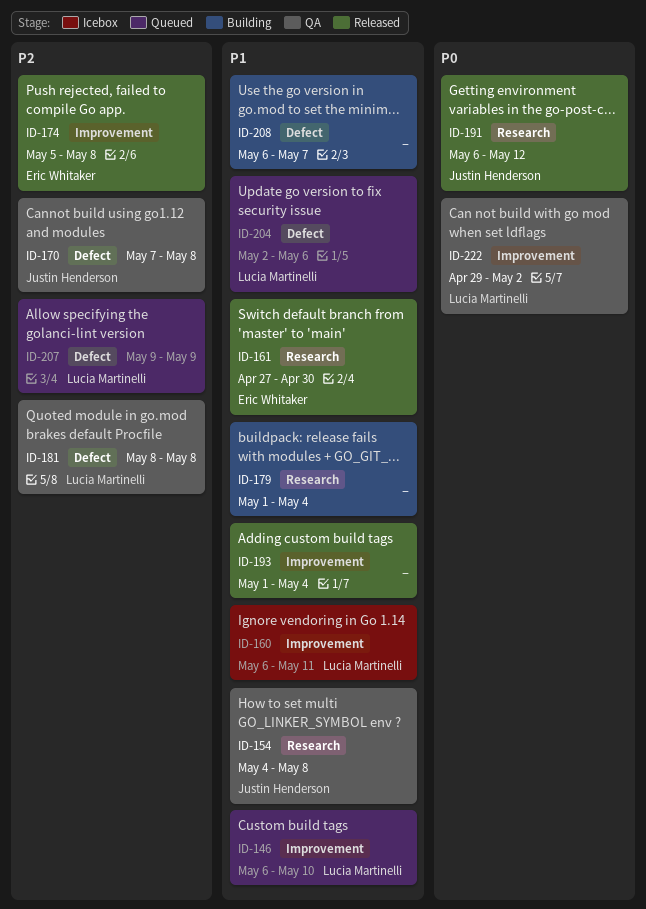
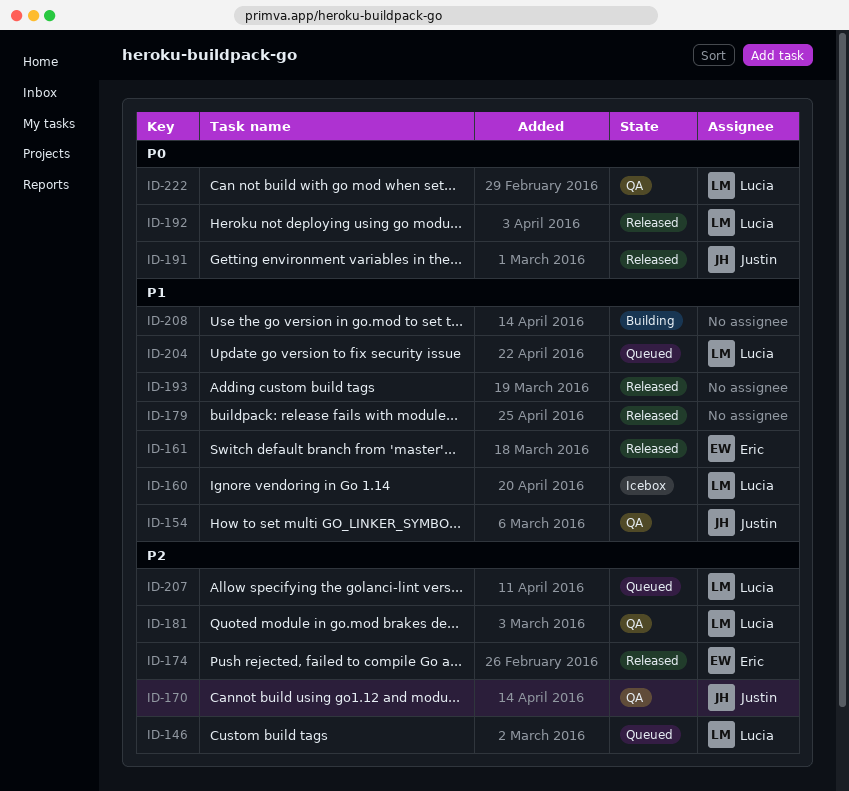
ID-146, priority: P1 -> P2
ID-179, status: Building -> Released
ID-192: none -> present

